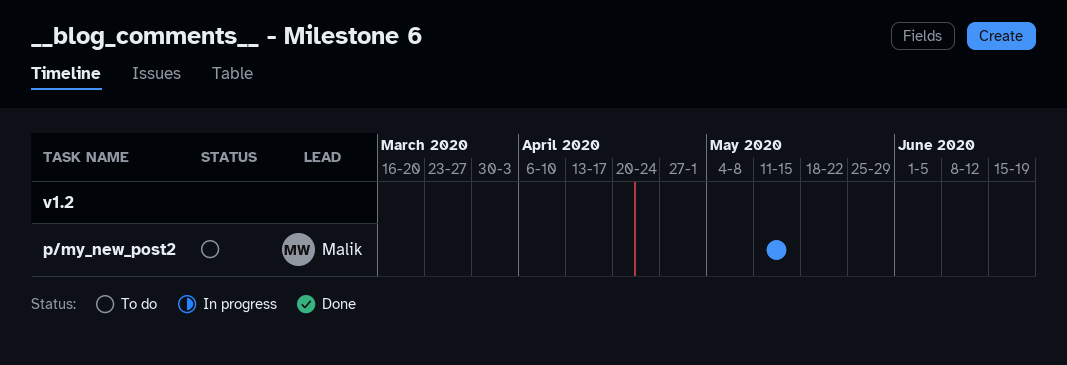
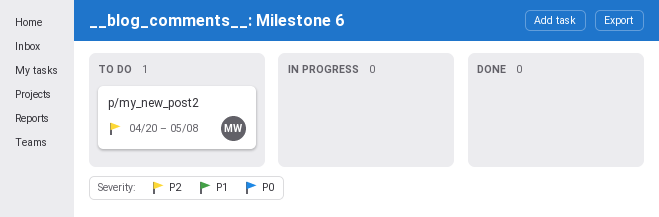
p/my_new_post2, start: May 11 -> Apr 20
p/my_new_post2, due: May 15 -> May 8

